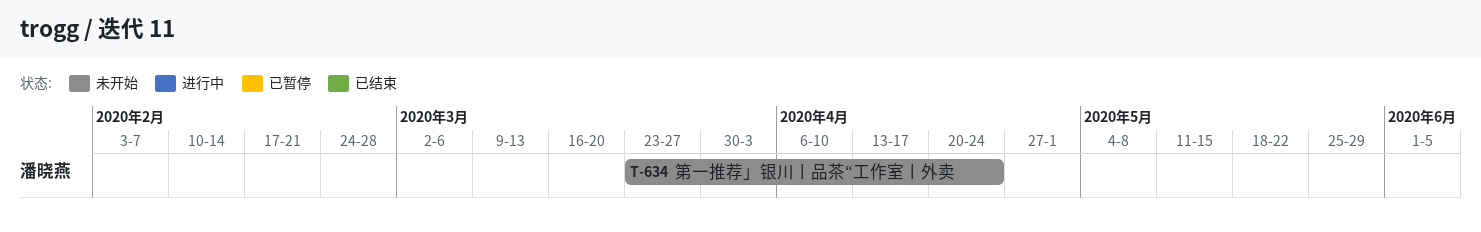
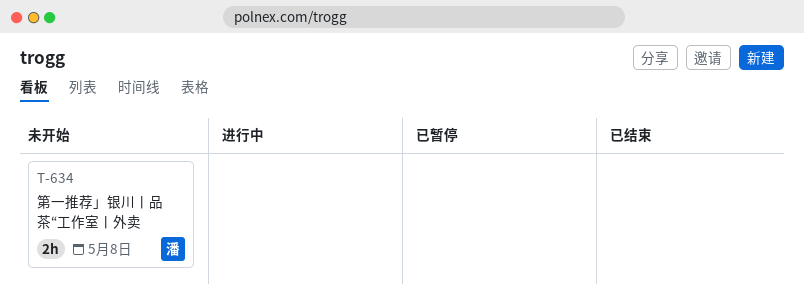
T-634, due: Apr 24 -> May 8

